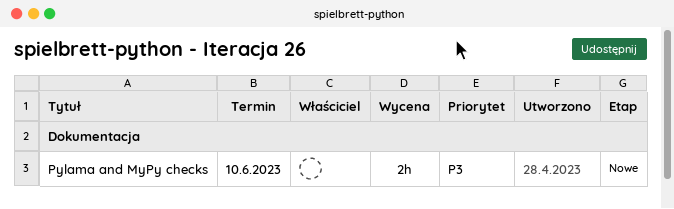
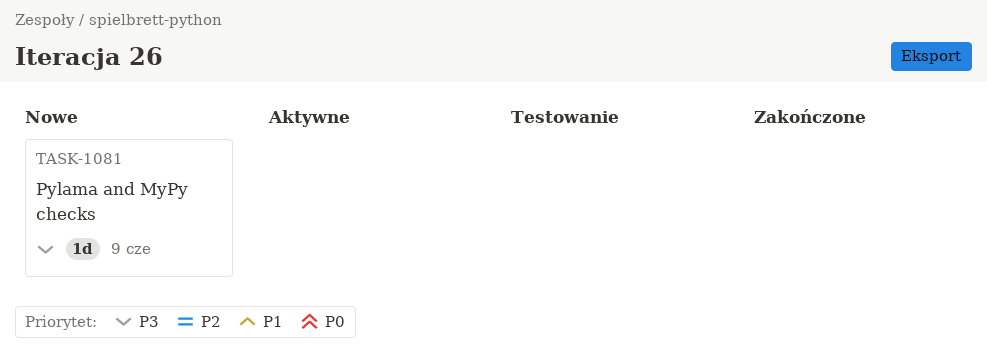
Pylama and MyPy checks, estimate: 2h -> 1d
Pylama and MyPy checks, due: Jun 10 -> Jun 9

